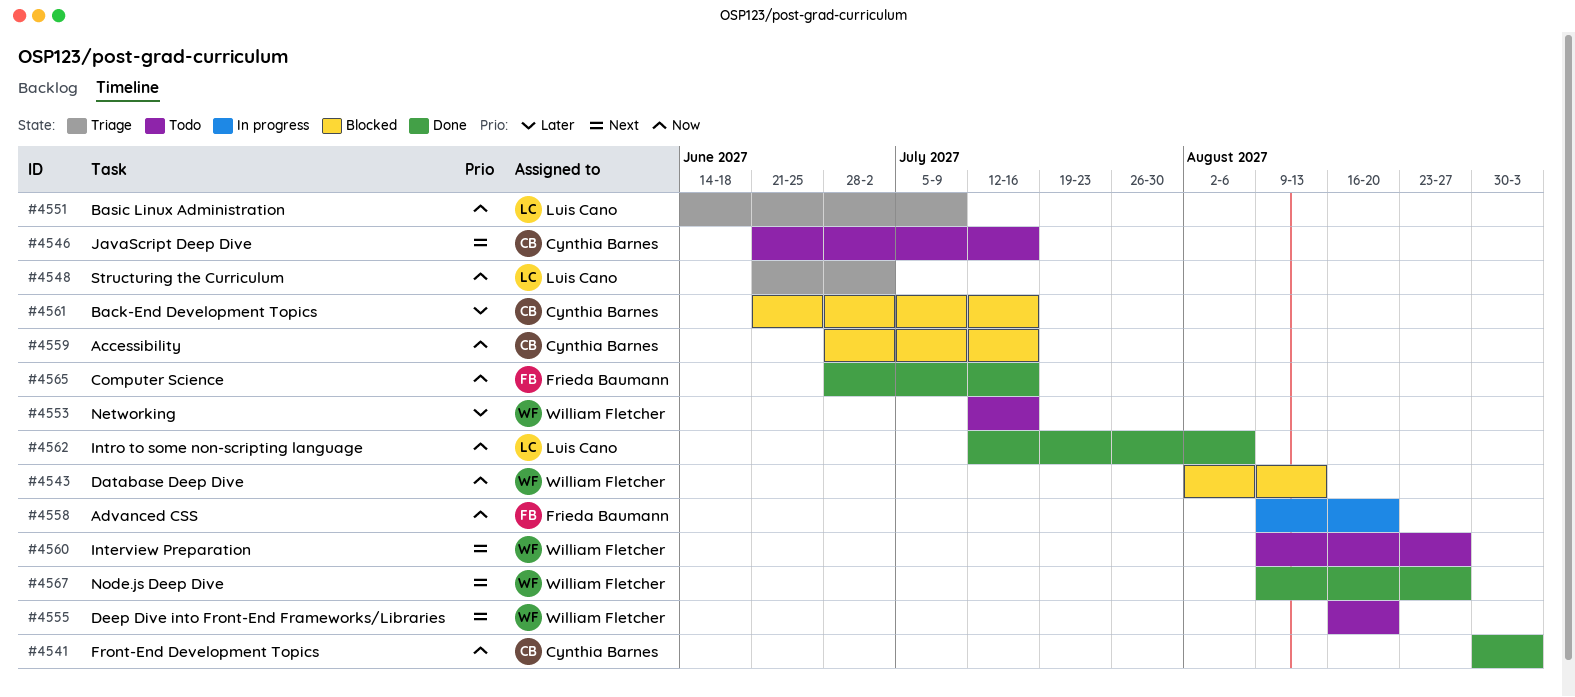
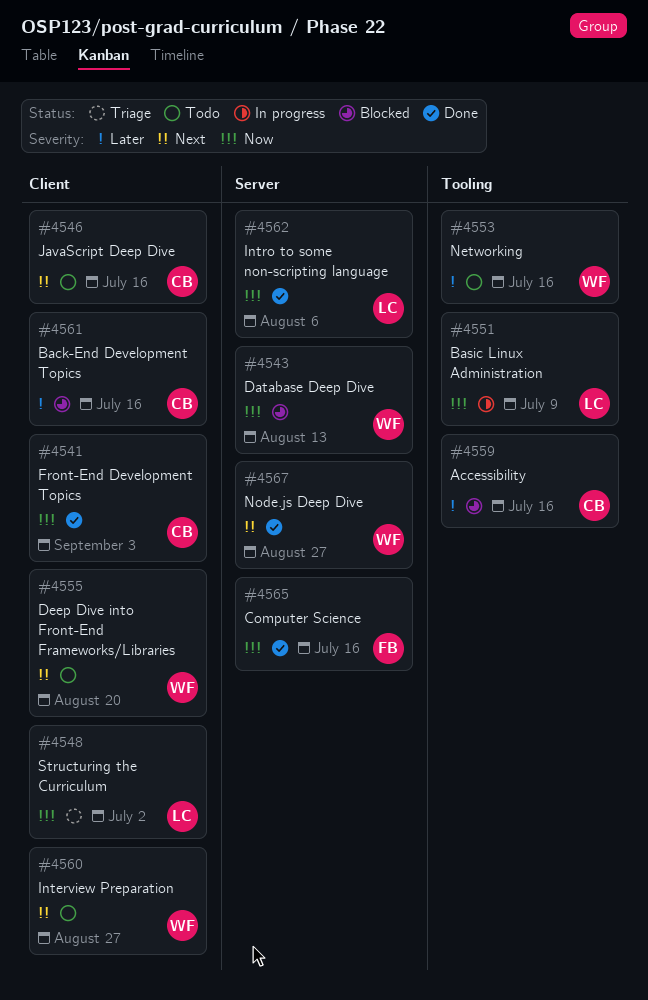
#4551, status: Triage -> In progress
#4558: present -> none
#4559, priority: Now -> Later

